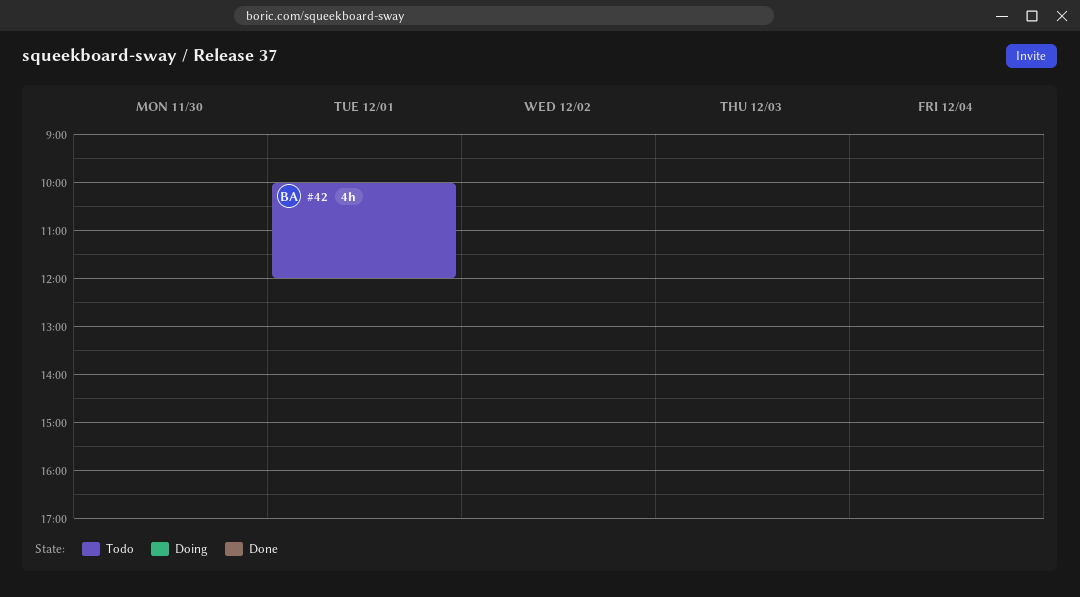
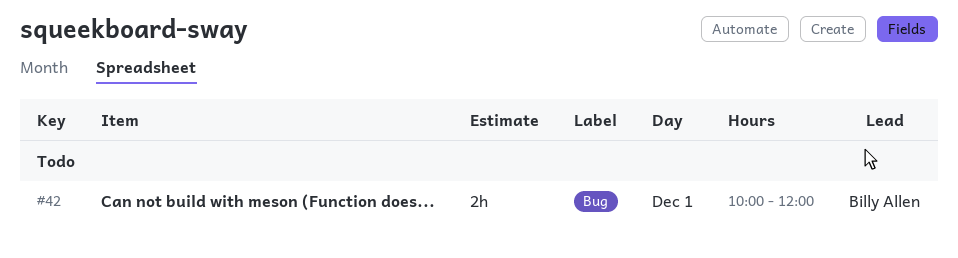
#42, estimate: 4h -> 2h

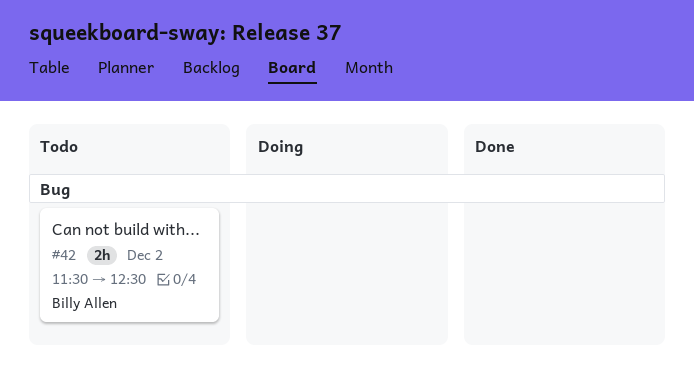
#42, day: Dec 1 -> Dec 2
#42, begins: 10:00 -> 11:30
#42, ends: 12:00 -> 12:30

